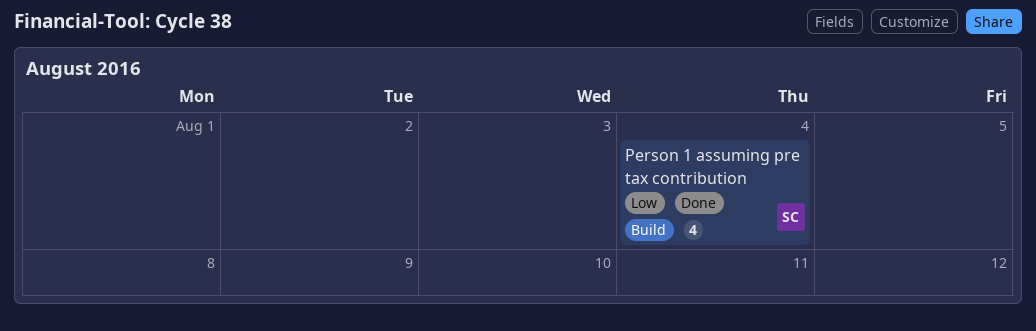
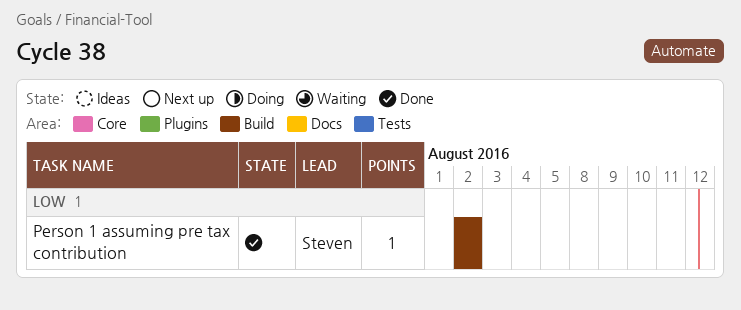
Person 1 assuming pre tax contribution, estimate: 4 -> 1
Person 1 assuming pre tax contribution, due: Aug 4 -> Aug 2

